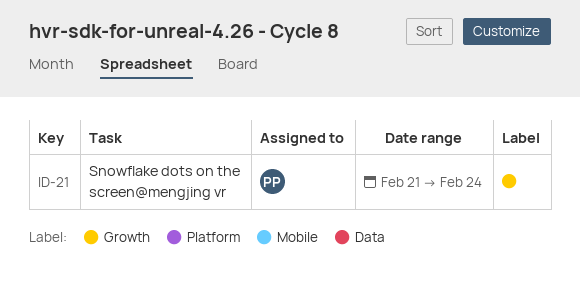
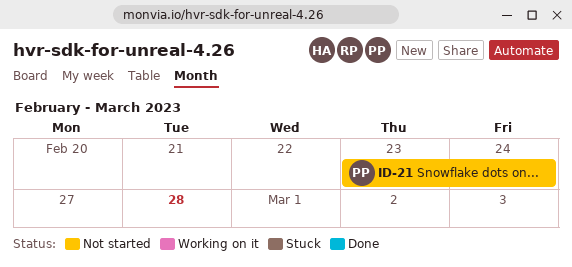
ID-21, start: Feb 21 -> Feb 23

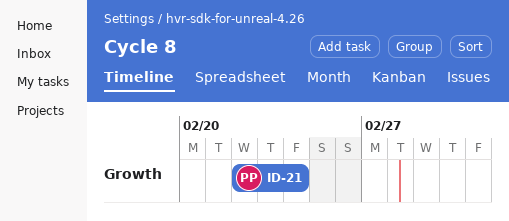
ID-21, start: Feb 23 -> Feb 22

